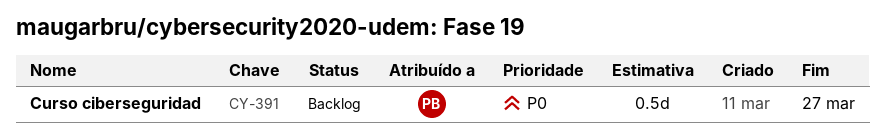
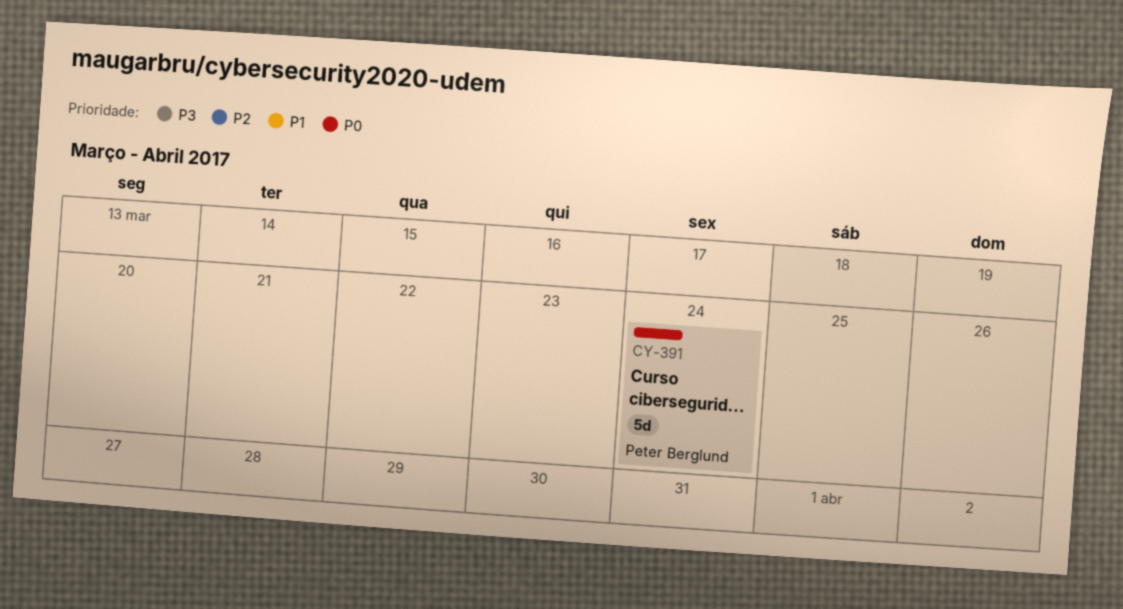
CY-391, estimate: 0.5d -> 5d
CY-391, due: Mar 27 -> Mar 24

